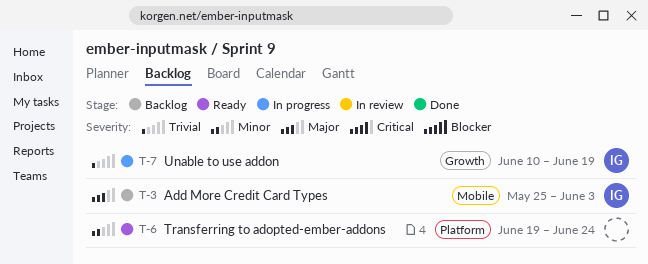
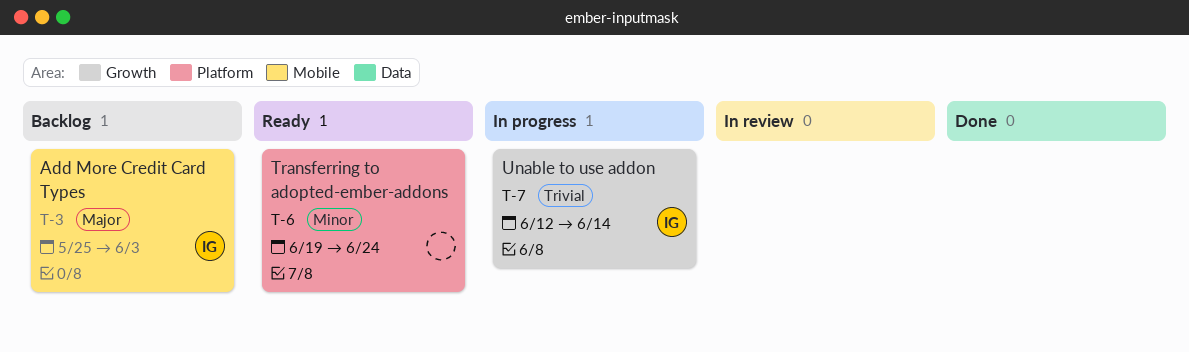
T-7, start: Jun 10 -> Jun 12
T-7, due: Jun 19 -> Jun 14

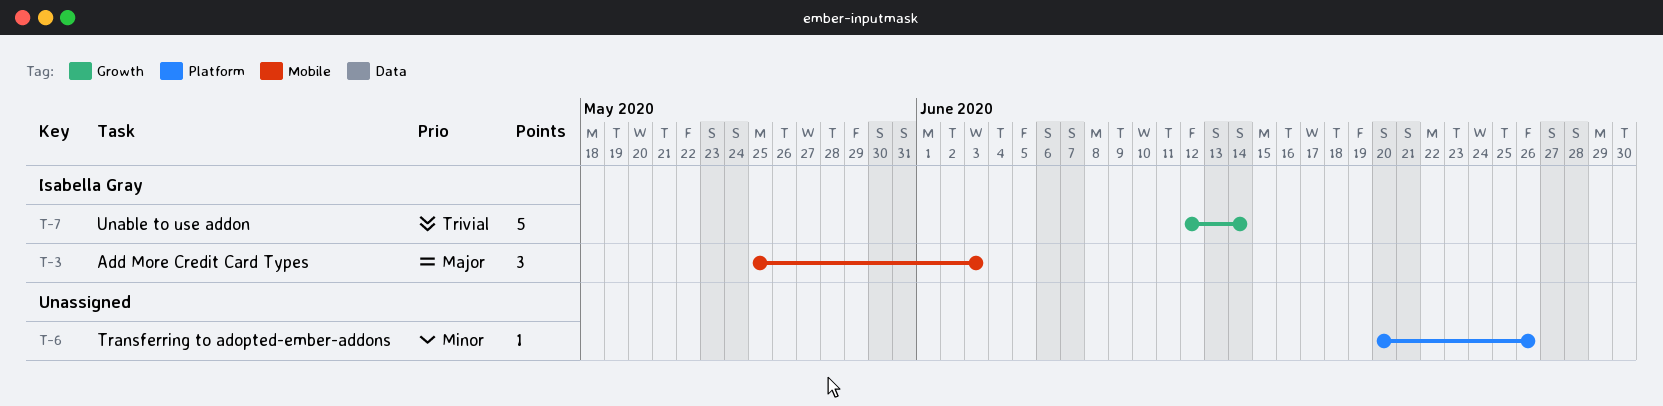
T-6, start: Jun 19 -> Jun 20
T-6, due: Jun 24 -> Jun 26

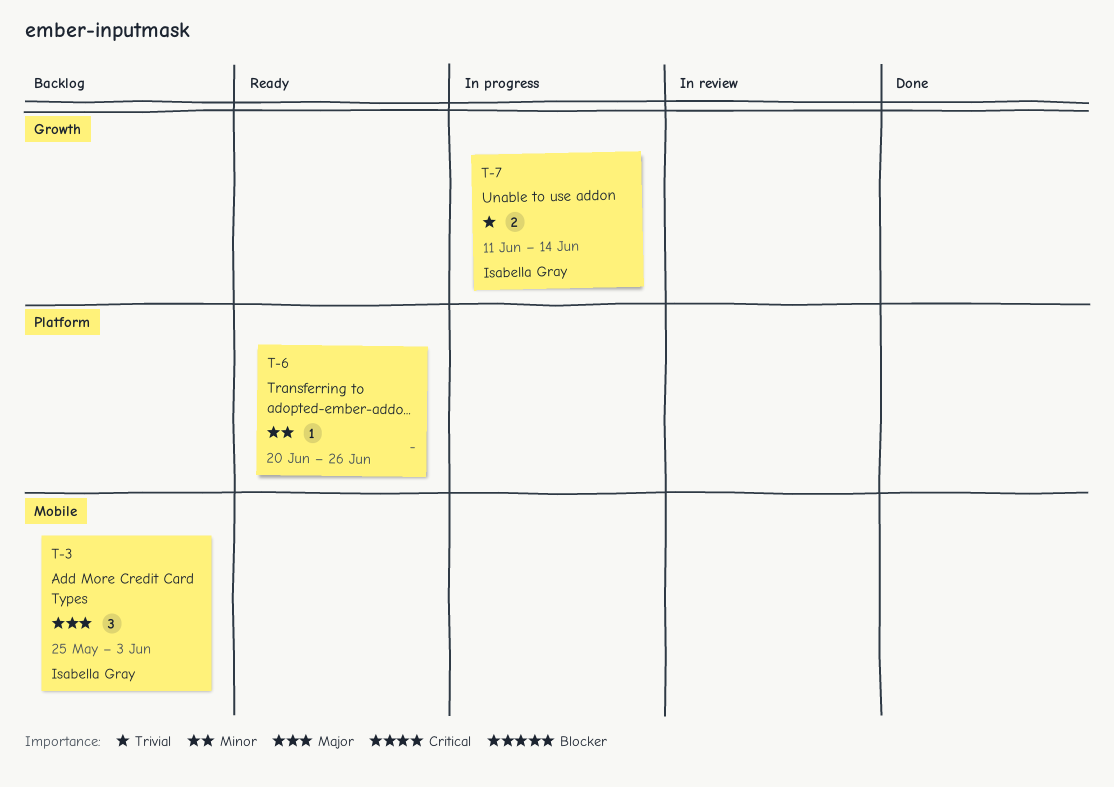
T-7, estimate: 5 -> 2
T-7, start: Jun 12 -> Jun 11

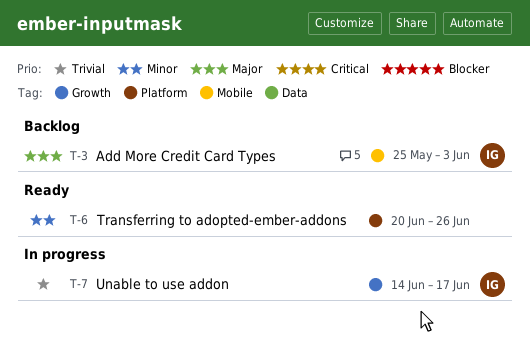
T-7, start: Jun 11 -> Jun 14
T-7, due: Jun 14 -> Jun 17

